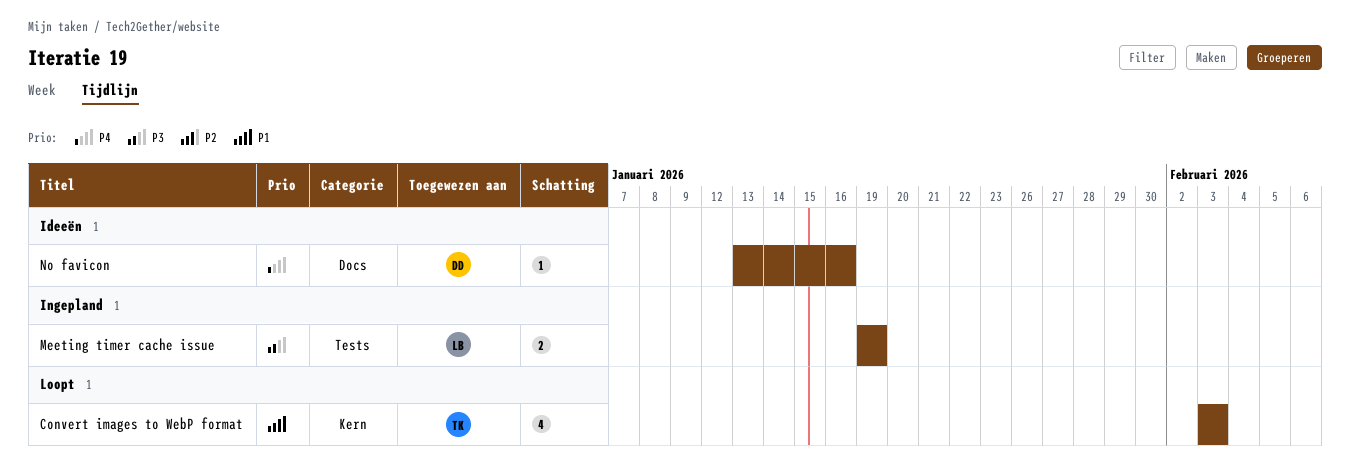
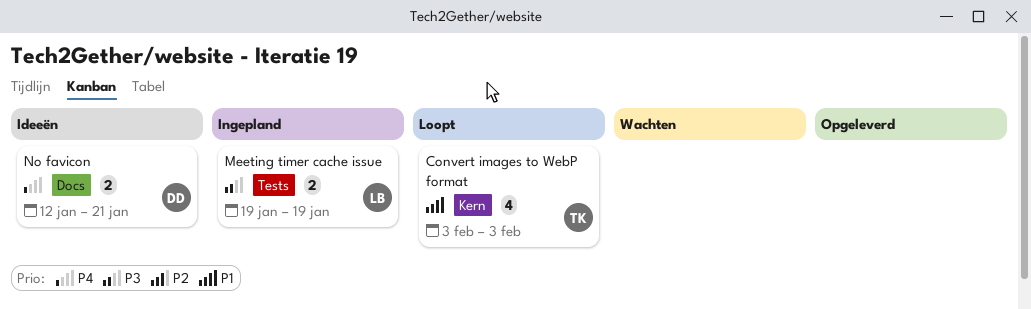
No favicon, estimate: 1 -> 2
No favicon, start: Jan 13 -> Jan 12
No favicon, due: Jan 16 -> Jan 21

